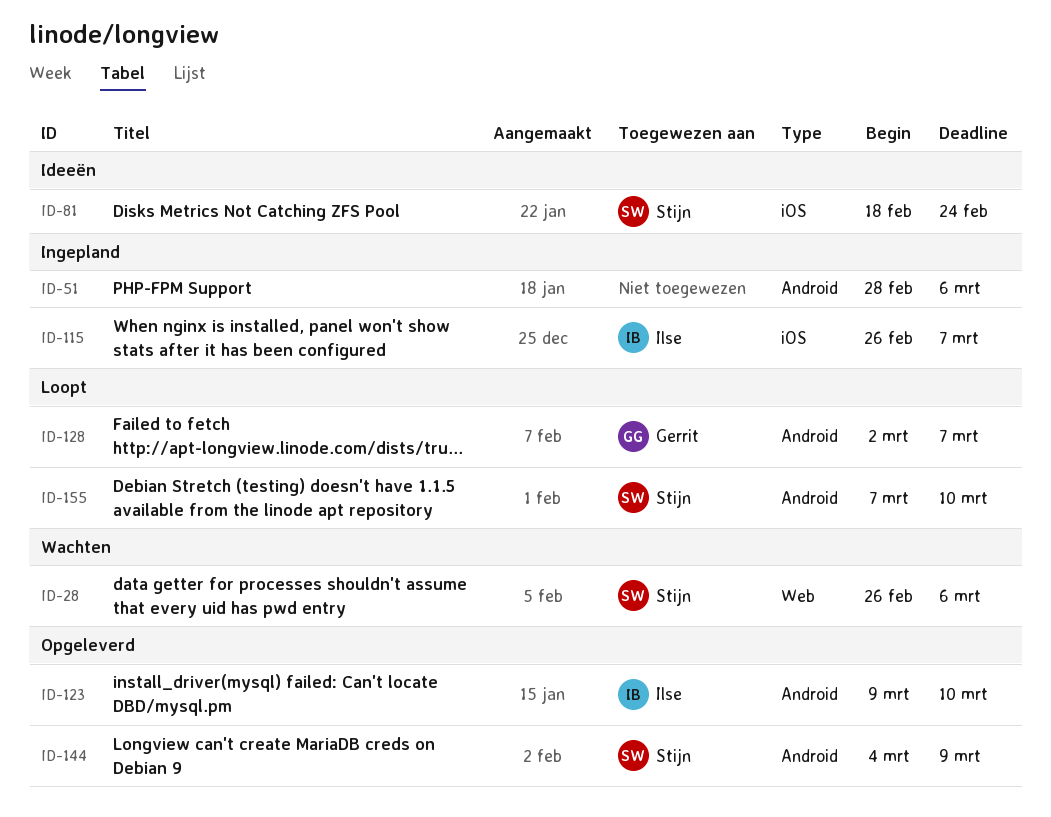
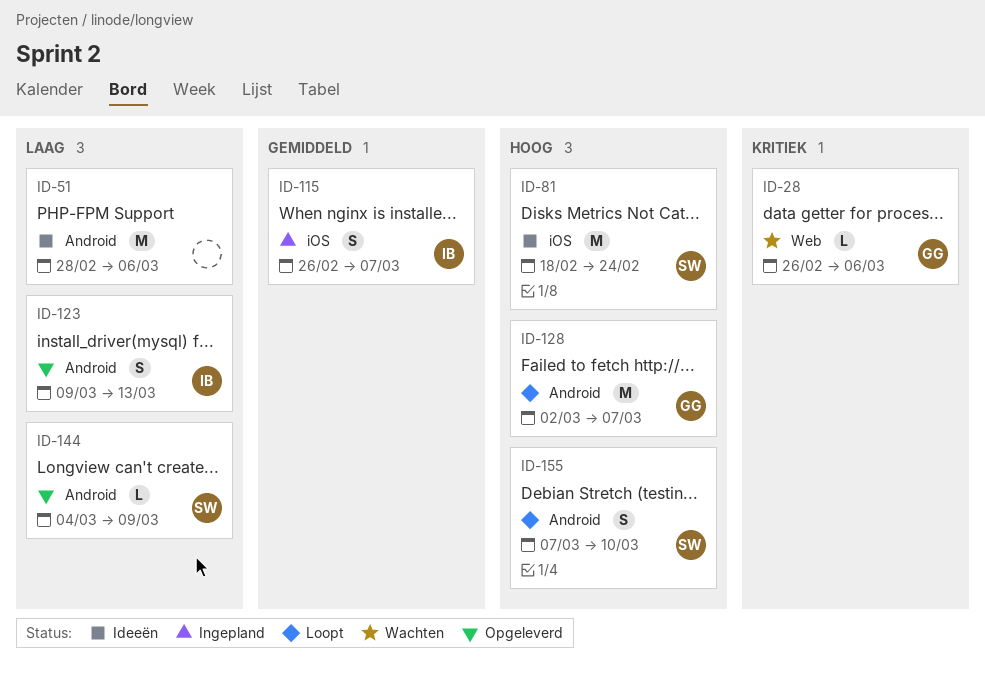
ID-28, owner: Stijn -> Gerrit
ID-51, status: Ingepland -> Ideeën
ID-123, due: Mar 10 -> Mar 13

